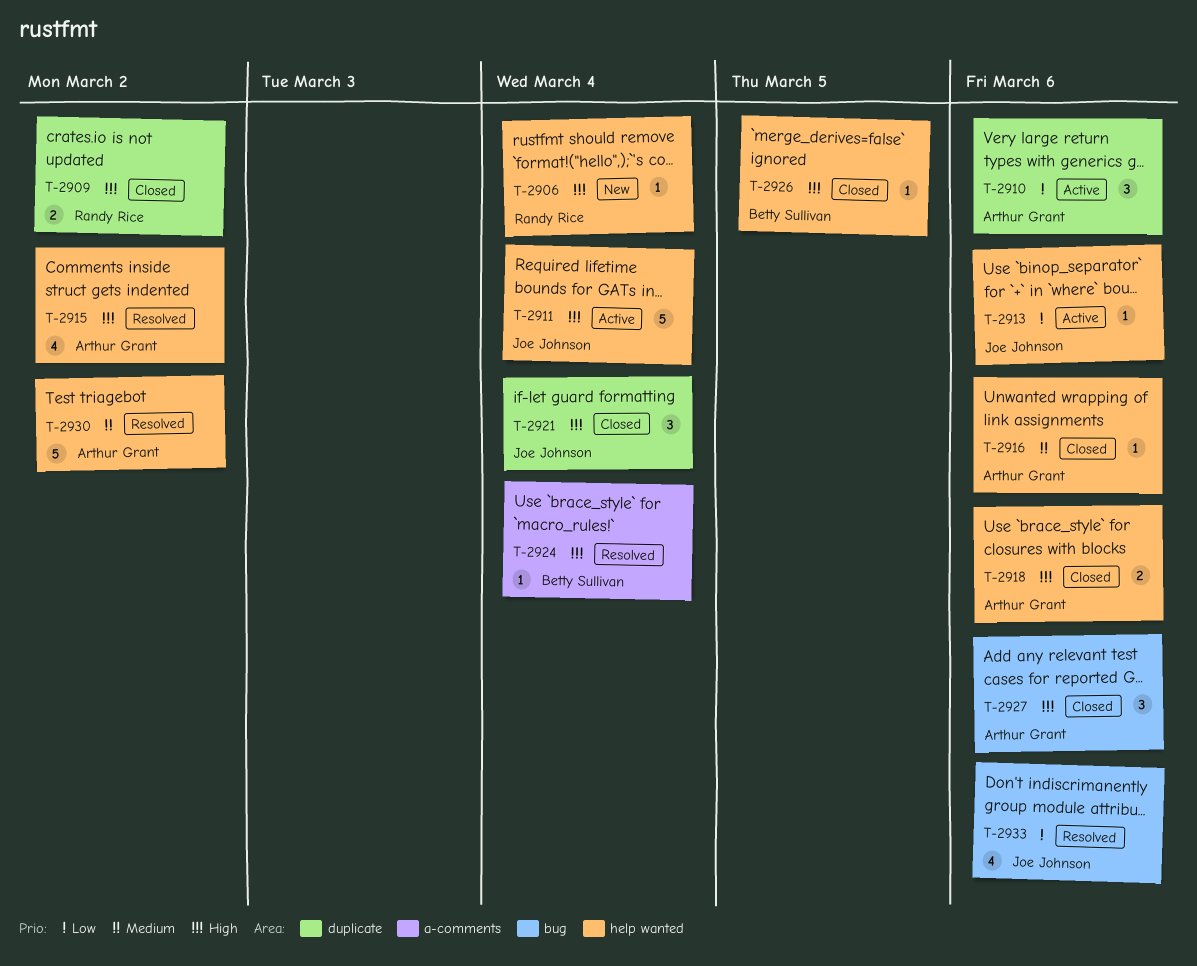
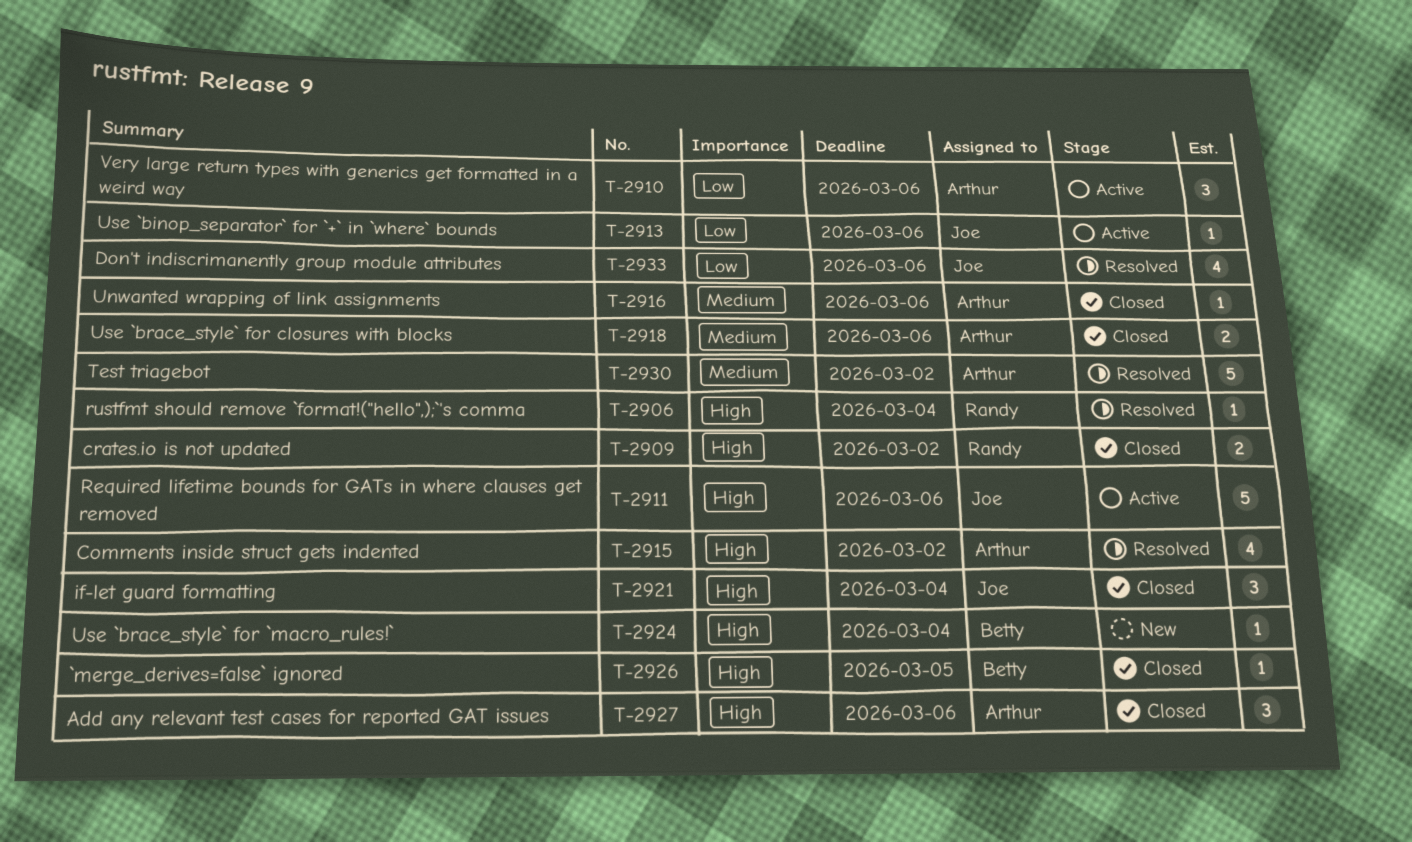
T-2906, status: New -> Resolved
T-2911, due: Mar 4 -> Mar 6
T-2918, priority: High -> Medium
T-2924, status: Resolved -> New

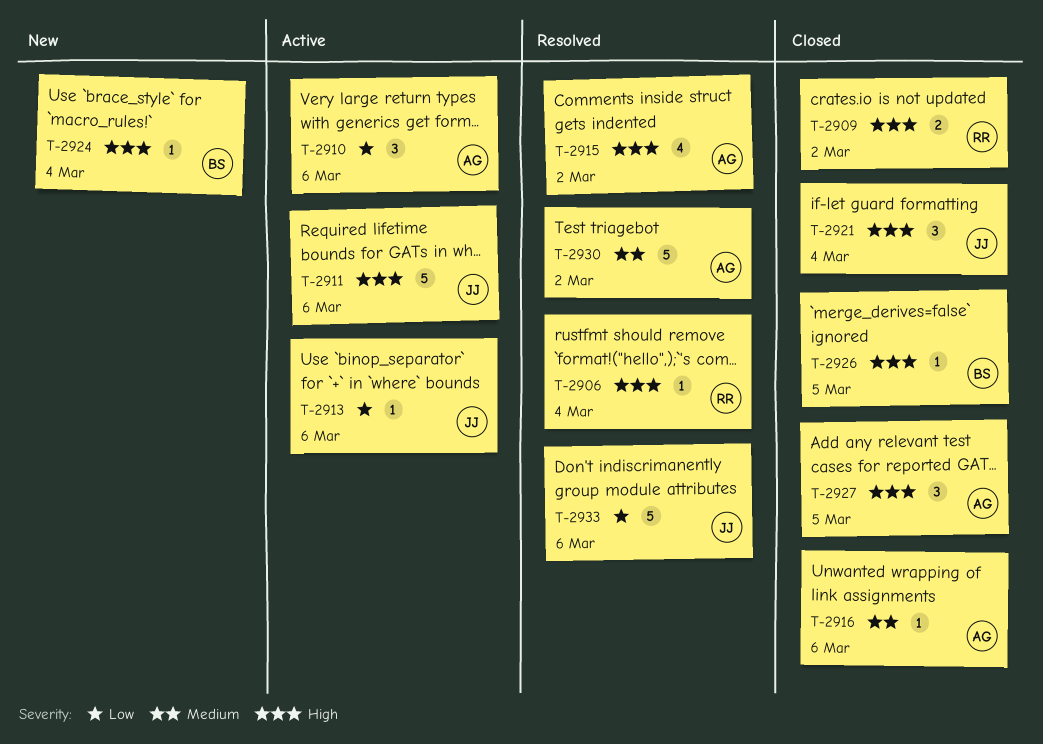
T-2918: present -> none
T-2927, due: Mar 6 -> Mar 5
T-2933, estimate: 4 -> 5

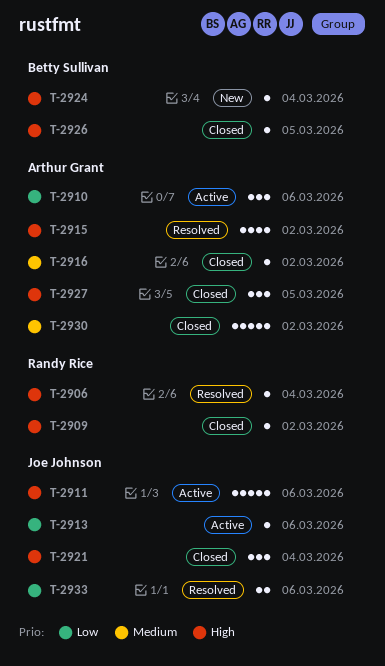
T-2909, estimate: 2 -> 1
T-2916, due: Mar 6 -> Mar 2
T-2930, status: Resolved -> Closed
T-2933, estimate: 5 -> 2

